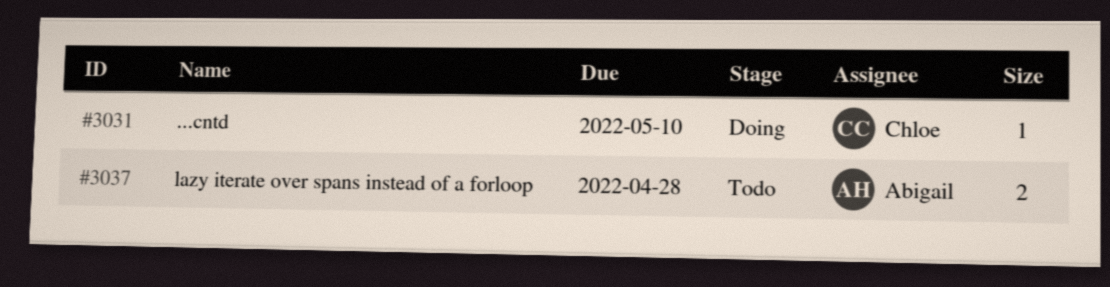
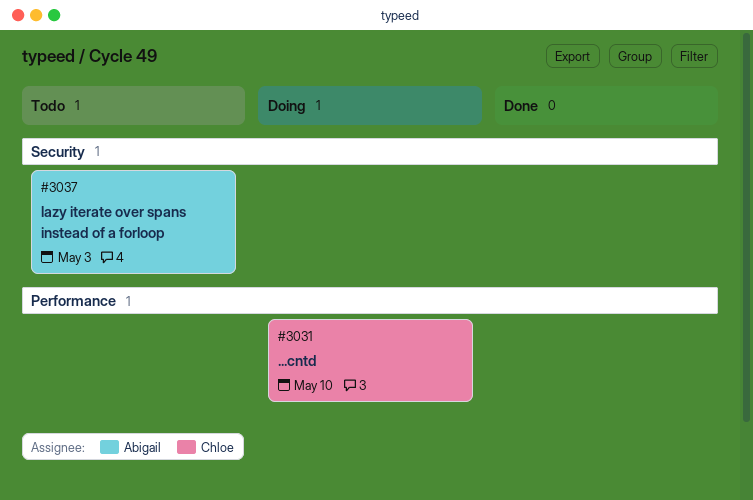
#3037, due: Apr 28 -> May 3

